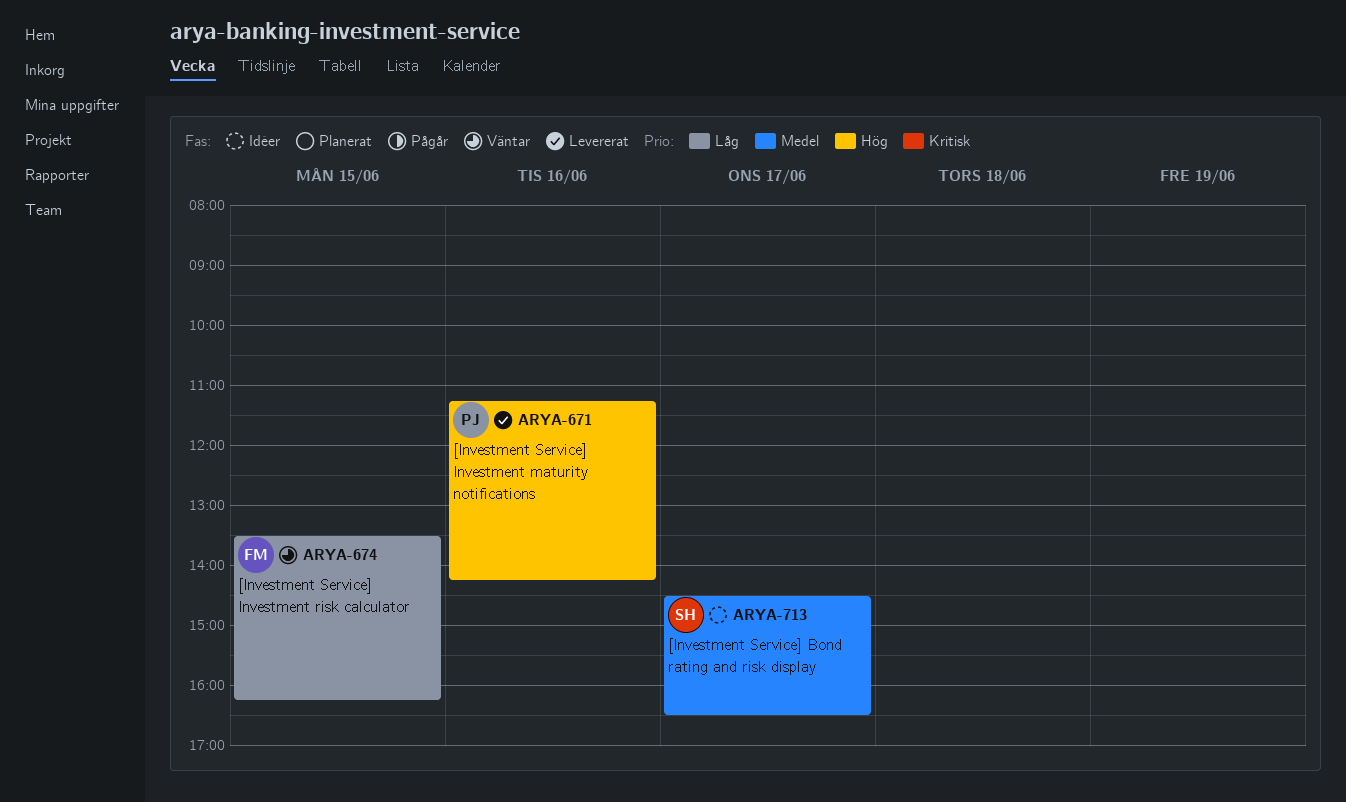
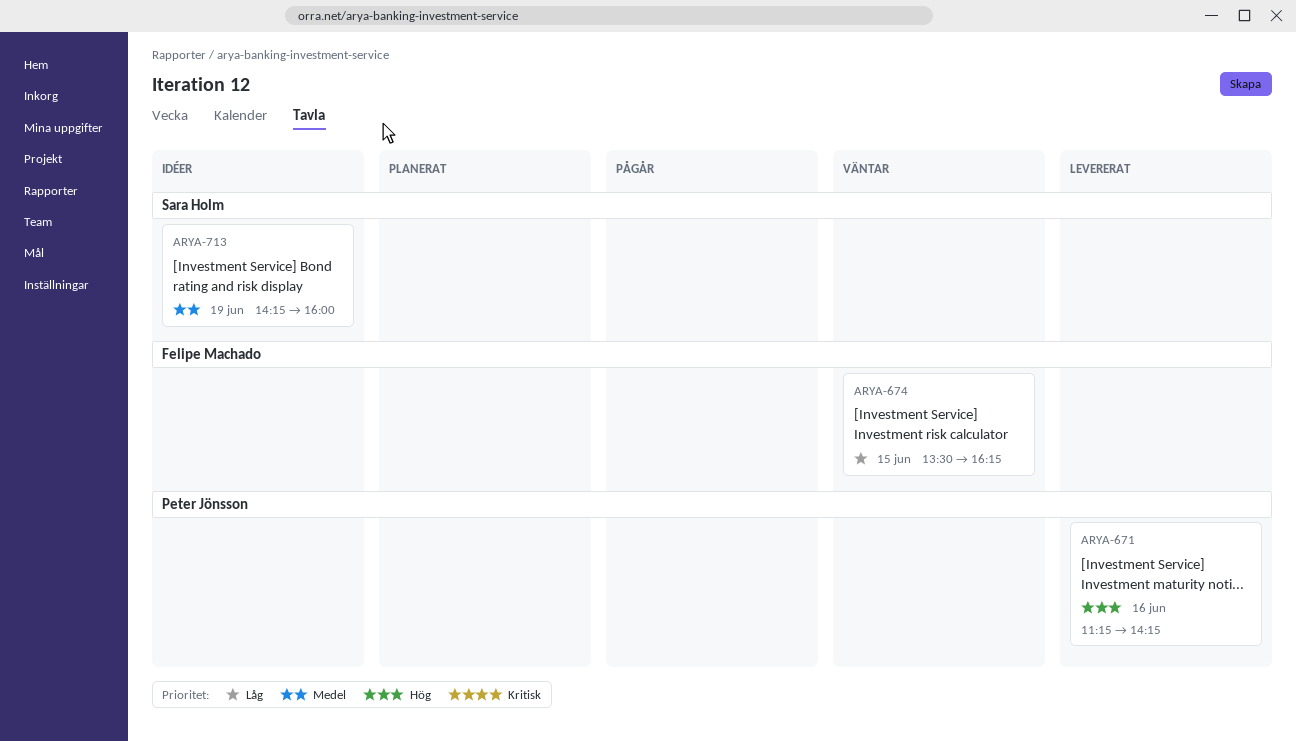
ARYA-713, day: Jun 17 -> Jun 19
ARYA-713, begins: 14:30 -> 14:15
ARYA-713, ends: 16:30 -> 16:00

